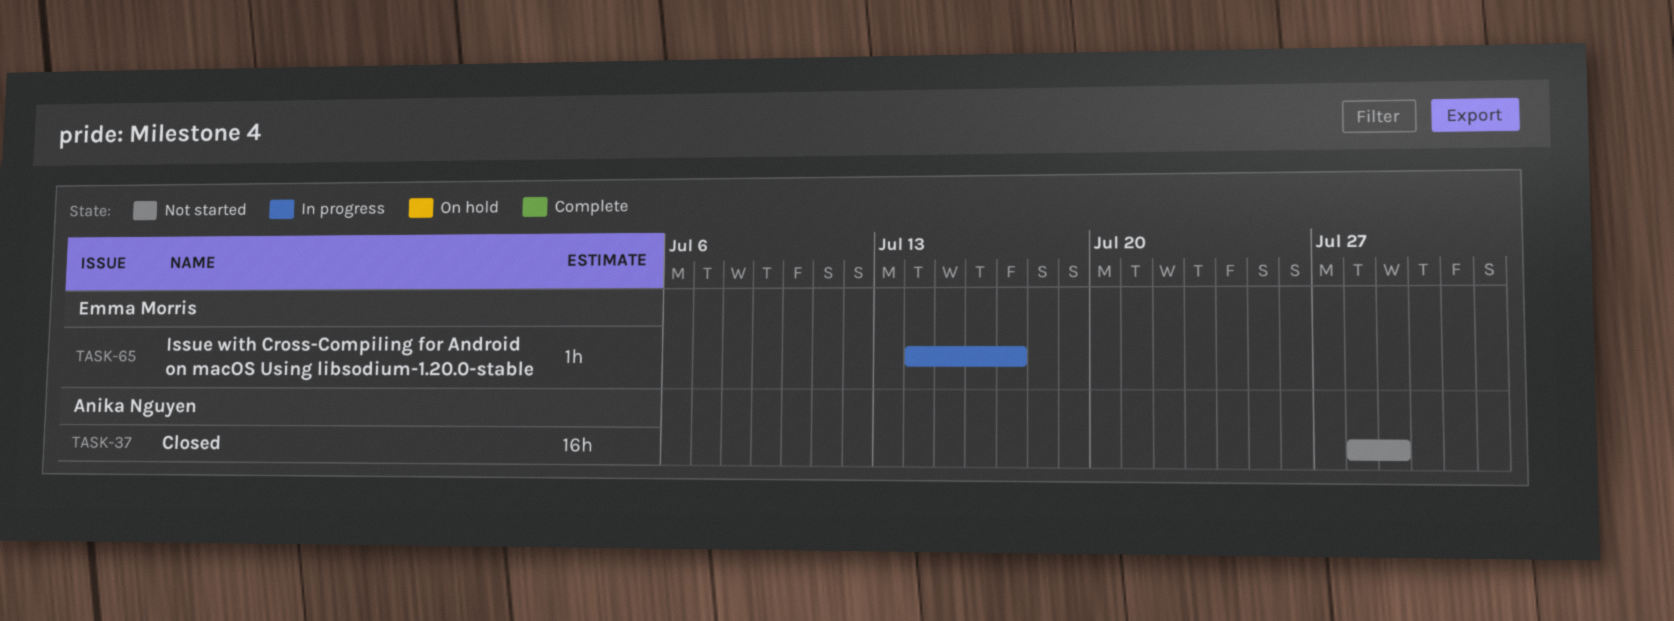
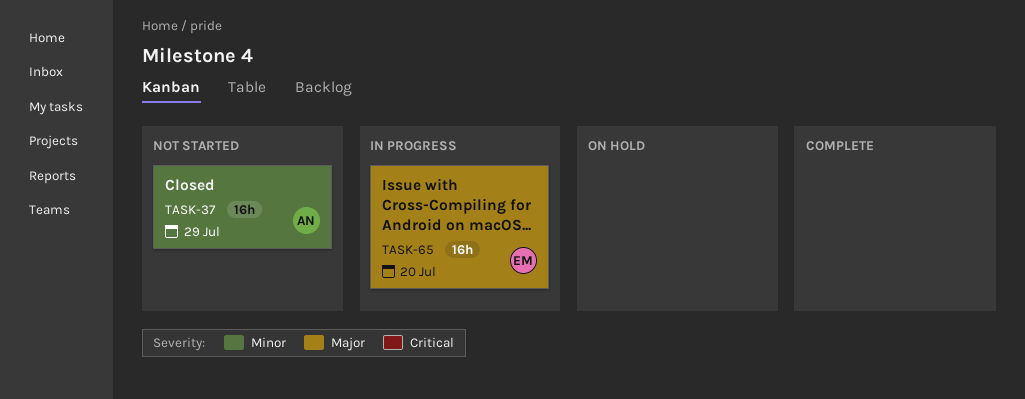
TASK-65, estimate: 1h -> 16h
TASK-65, due: Jul 17 -> Jul 20

